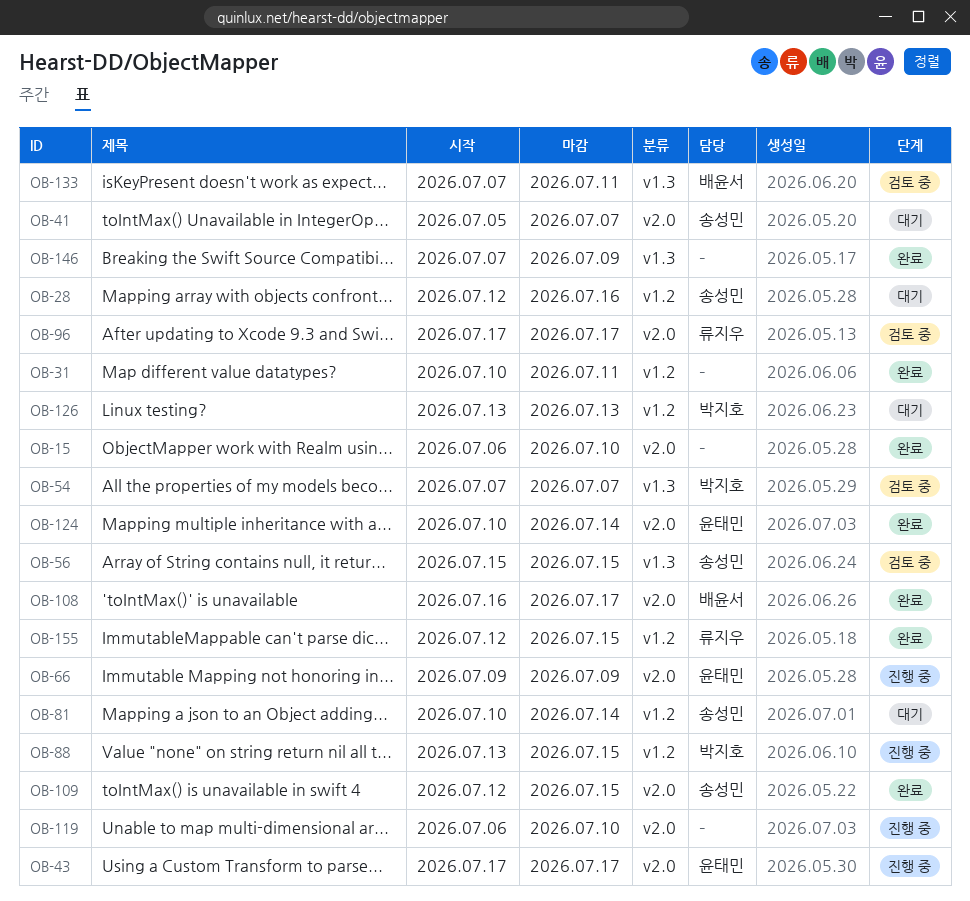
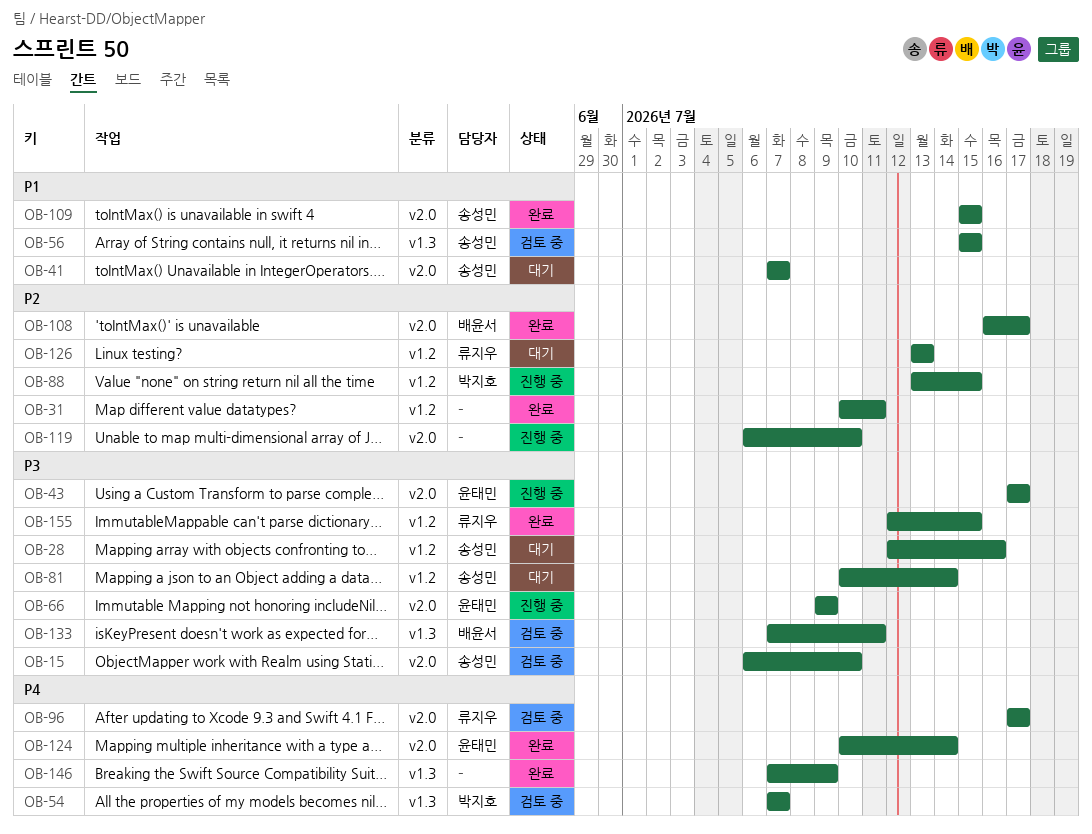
OB-15, status: 완료 -> 검토 중
OB-15, owner: none -> 송성민
OB-41, start: Jul 5 -> Jul 7
OB-109, start: Jul 12 -> Jul 15
OB-126, owner: 박지호 -> 류지우

